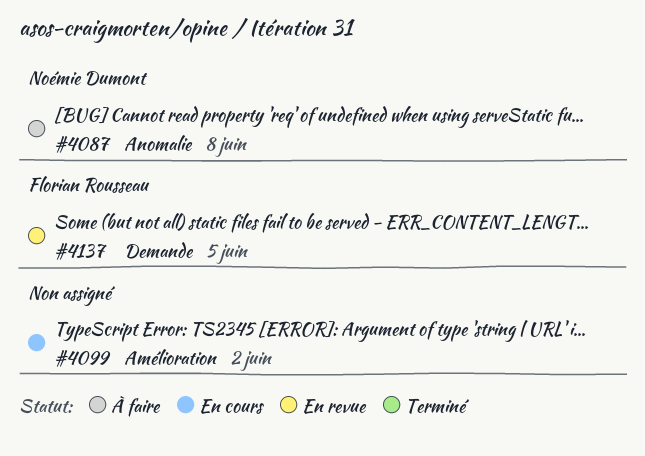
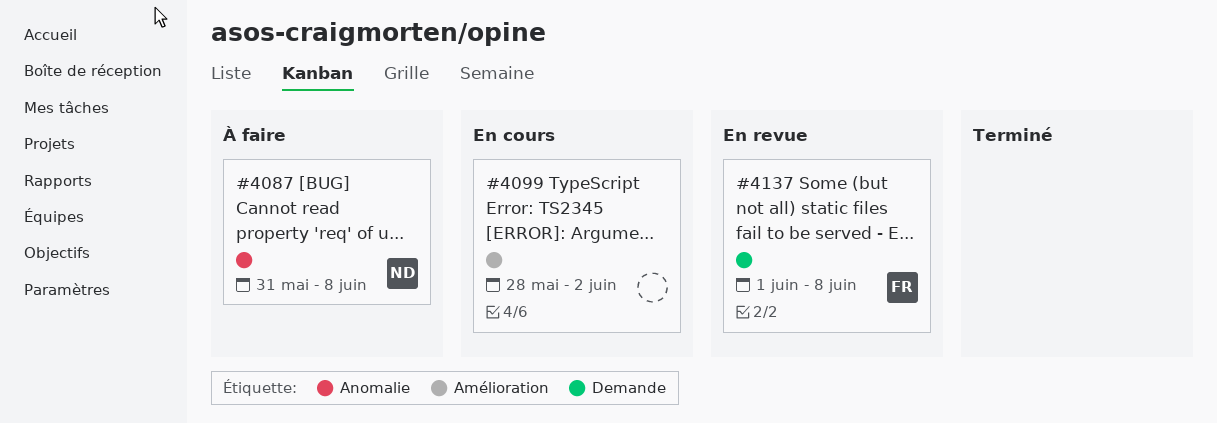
#4137, due: Jun 5 -> Jun 8

